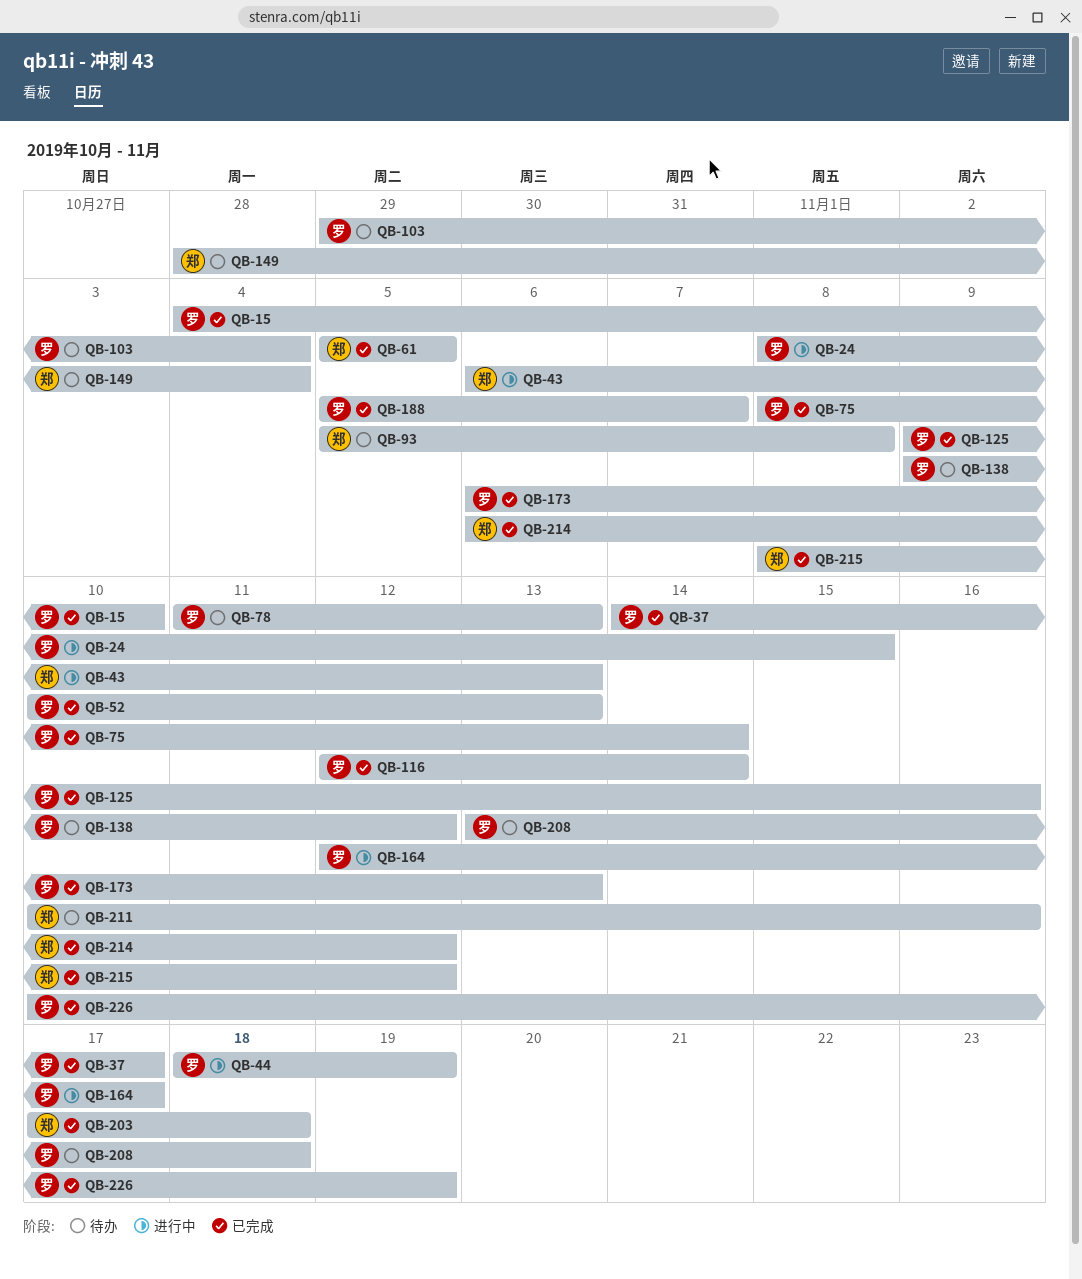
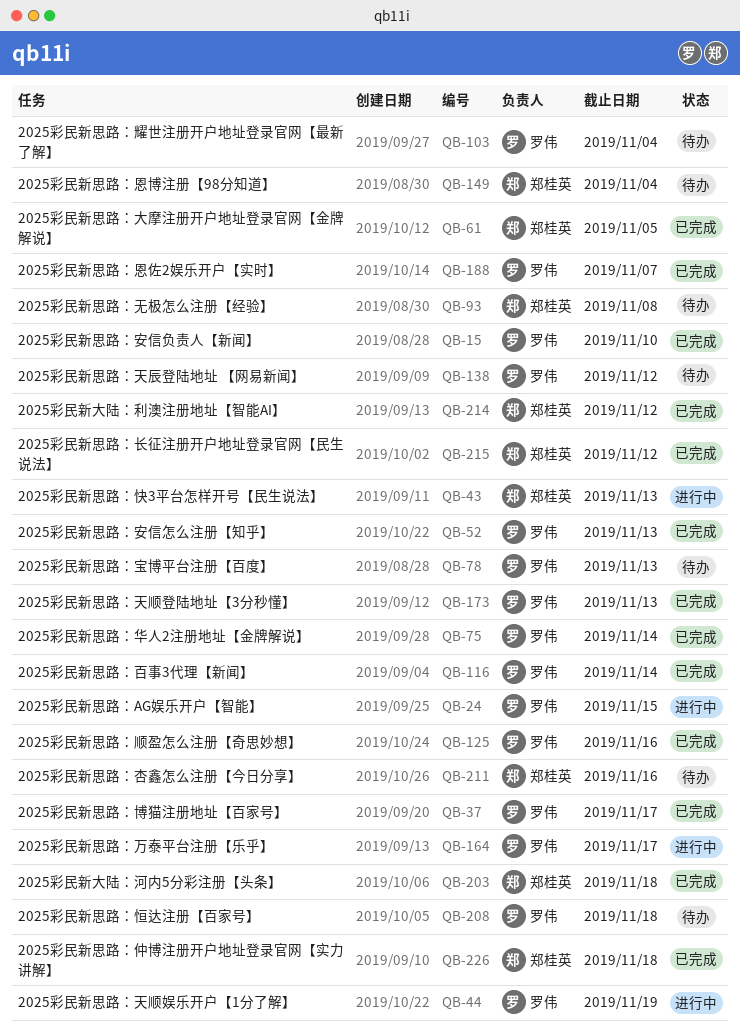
QB-226, owner: 罗伟 -> 郑桂英
QB-226, due: Nov 19 -> Nov 18

